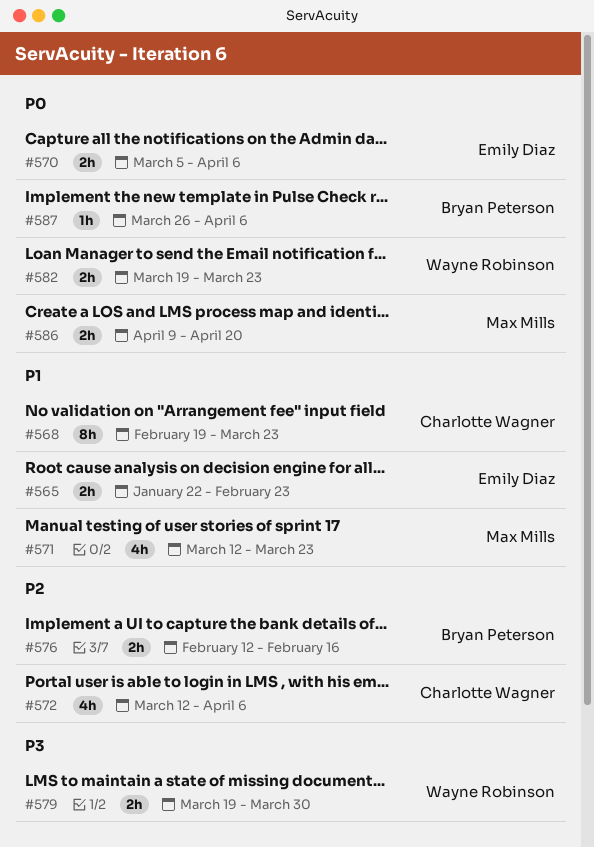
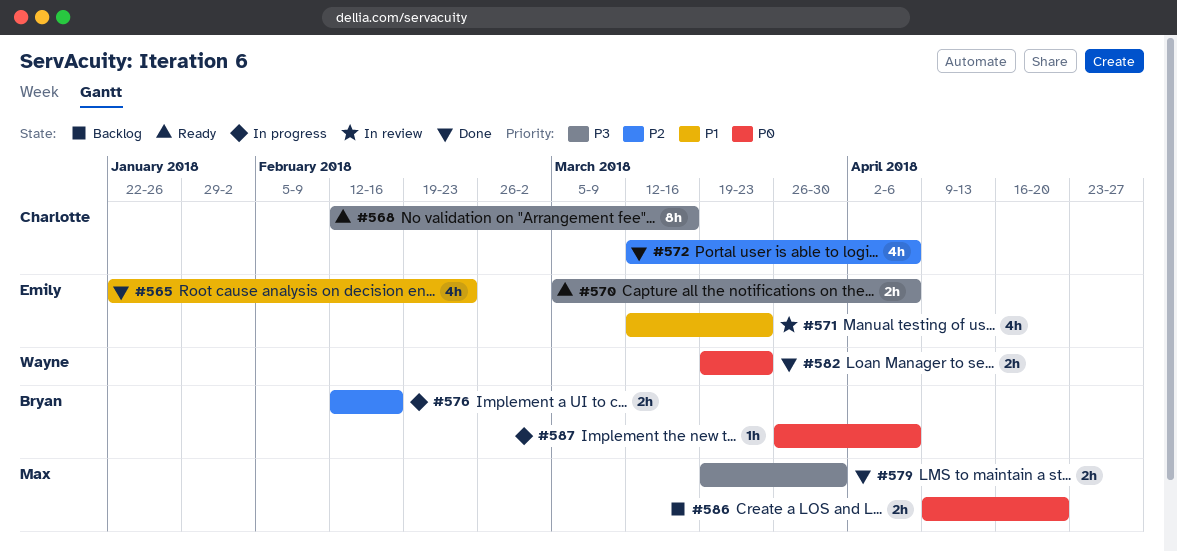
#565, estimate: 2h -> 4h
#568, priority: P1 -> P3
#568, start: Feb 19 -> Feb 12
#568, due: Mar 23 -> Mar 16
#570, priority: P0 -> P3
#571, owner: Max Mills -> Emily Diaz
#579, owner: Wayne Robinson -> Max Mills

